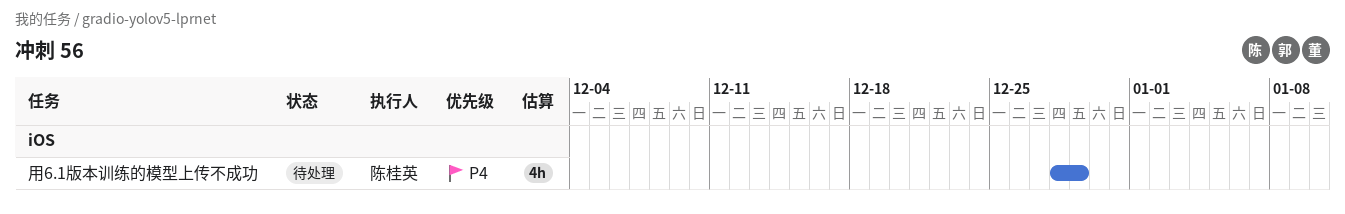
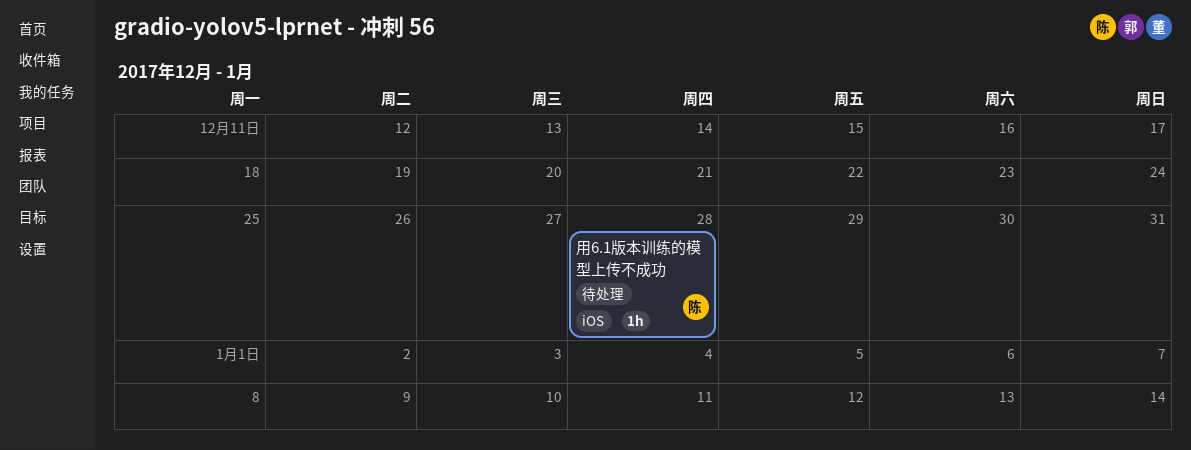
用6.1版本训练的模型上传不成功, estimate: 4h -> 1h
用6.1版本训练的模型上传不成功, due: Dec 29 -> Dec 28

